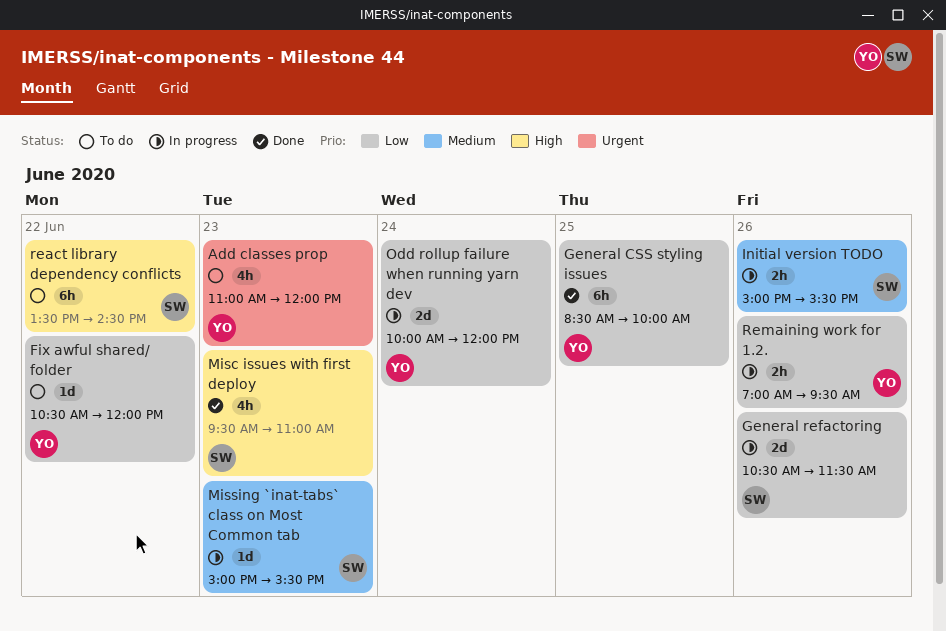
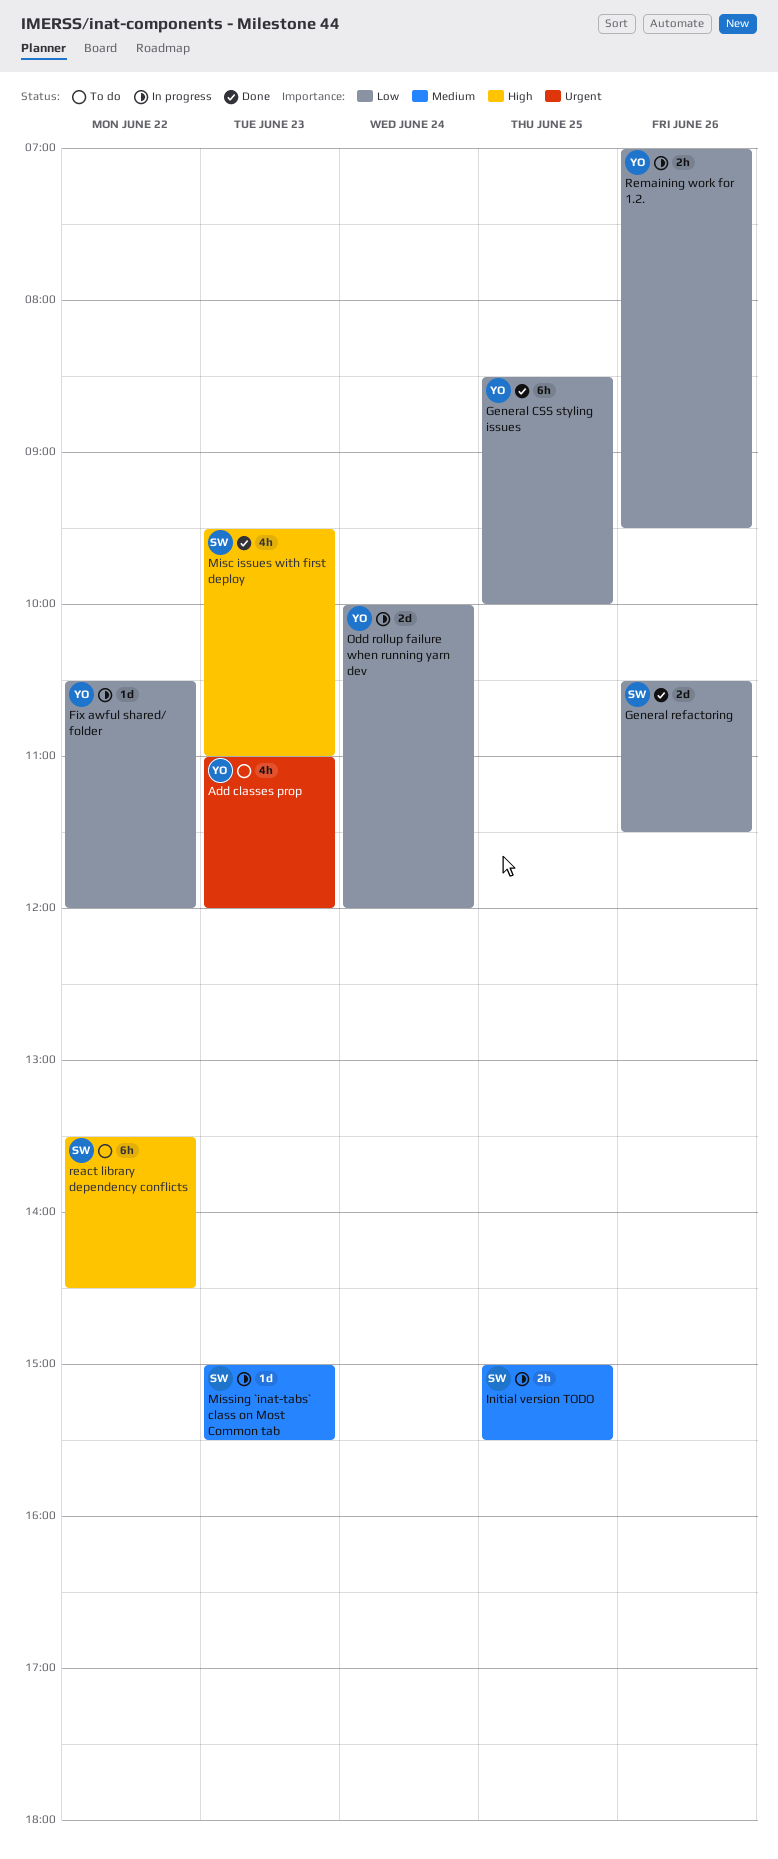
Fix awful shared/ folder, status: To do -> In progress
General refactoring, status: In progress -> Done
Initial version TODO, day: Jun 26 -> Jun 25

